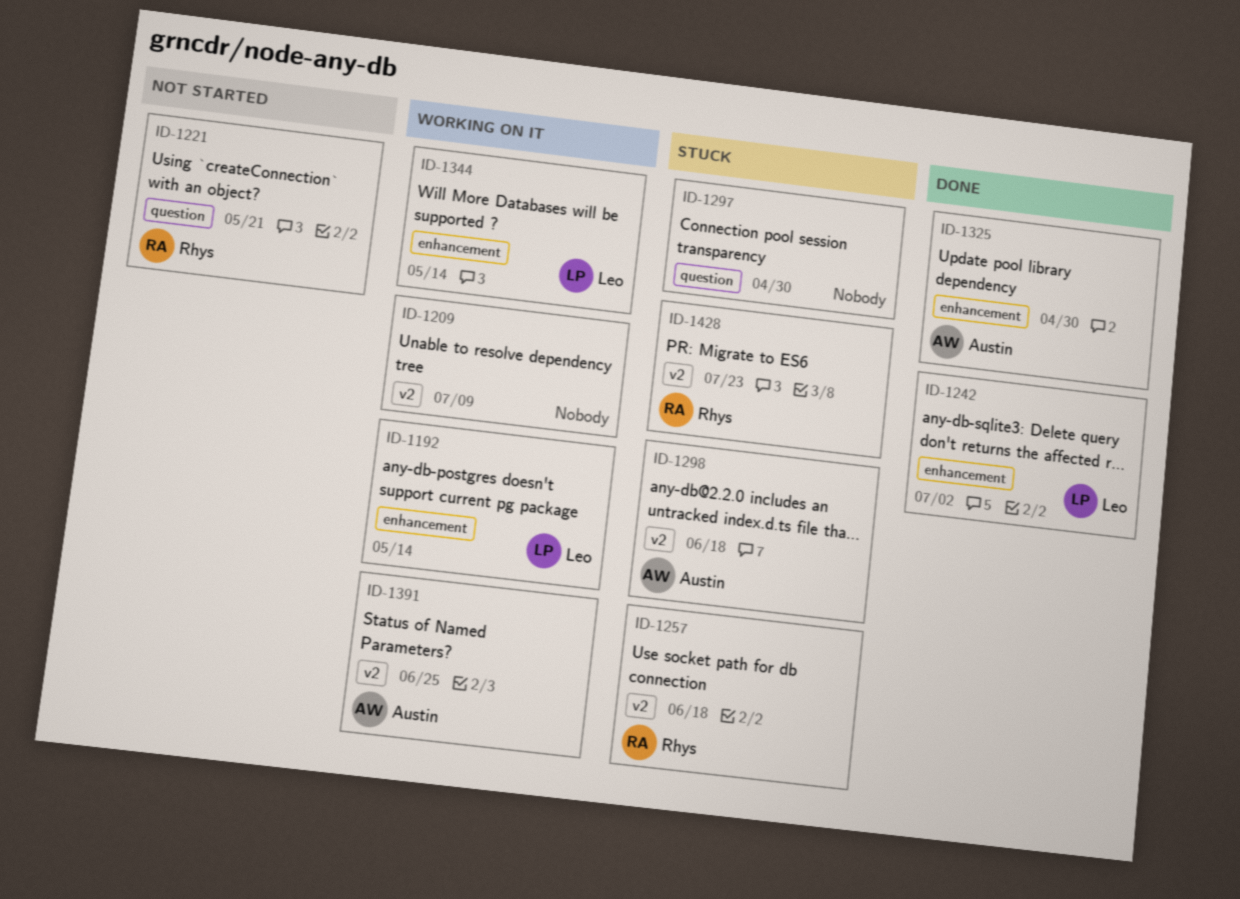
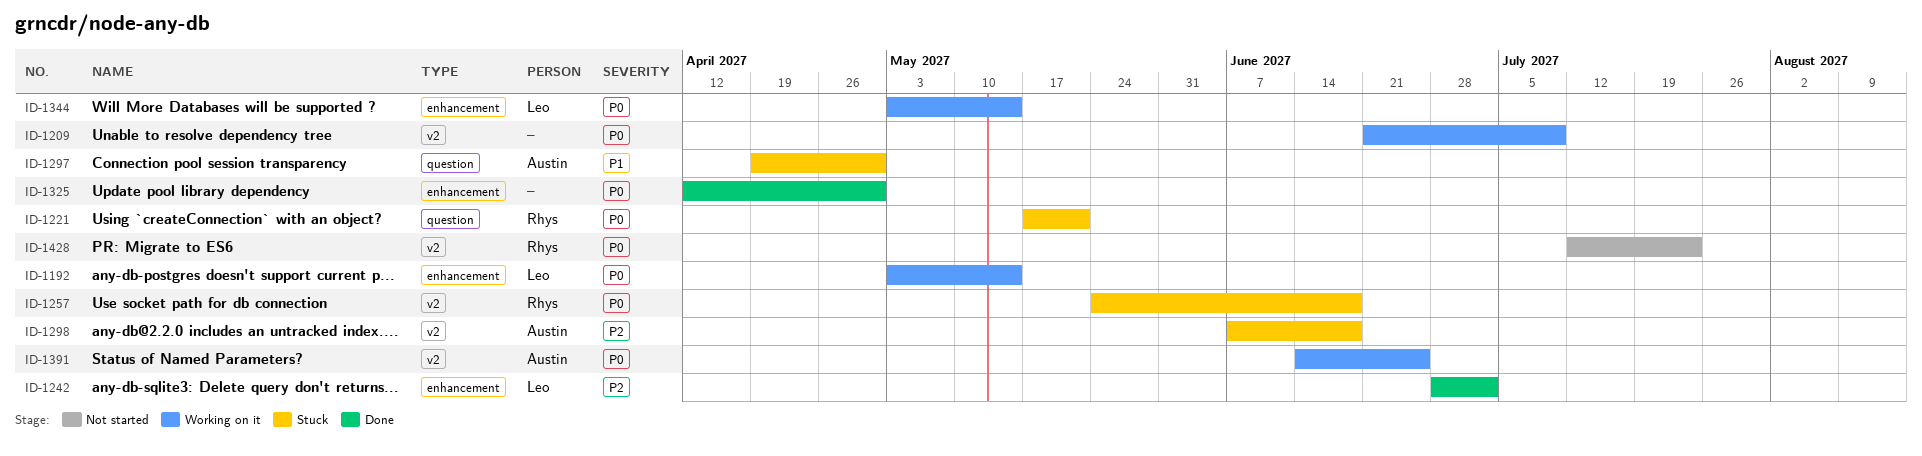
ID-1221, status: Not started -> Stuck
ID-1297, owner: none -> Austin
ID-1325, owner: Austin -> none
ID-1428, status: Stuck -> Not started

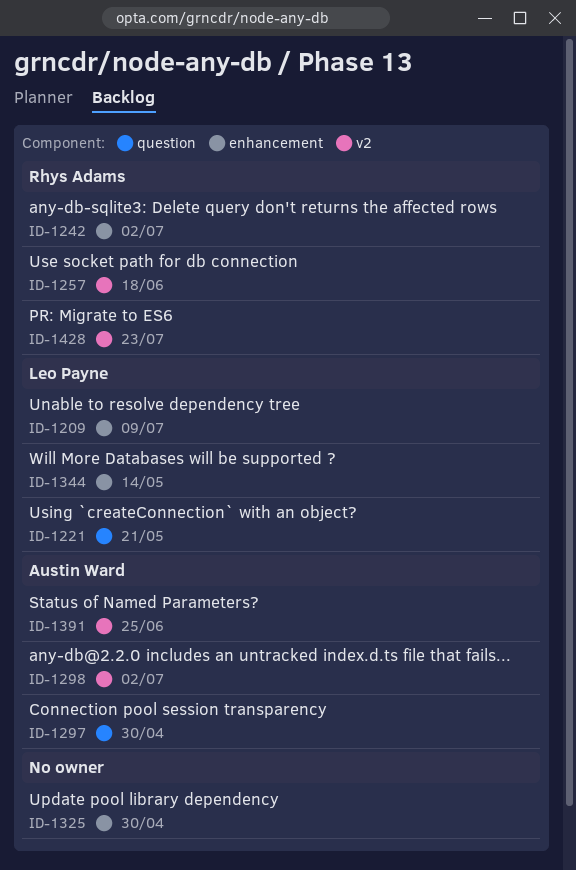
ID-1192: present -> none
ID-1209, owner: none -> Leo Payne
ID-1209, label: v2 -> enhancement
ID-1221, owner: Rhys Adams -> Leo Payne
ID-1242, owner: Leo Payne -> Rhys Adams
ID-1298, due: Jun 18 -> Jul 2

